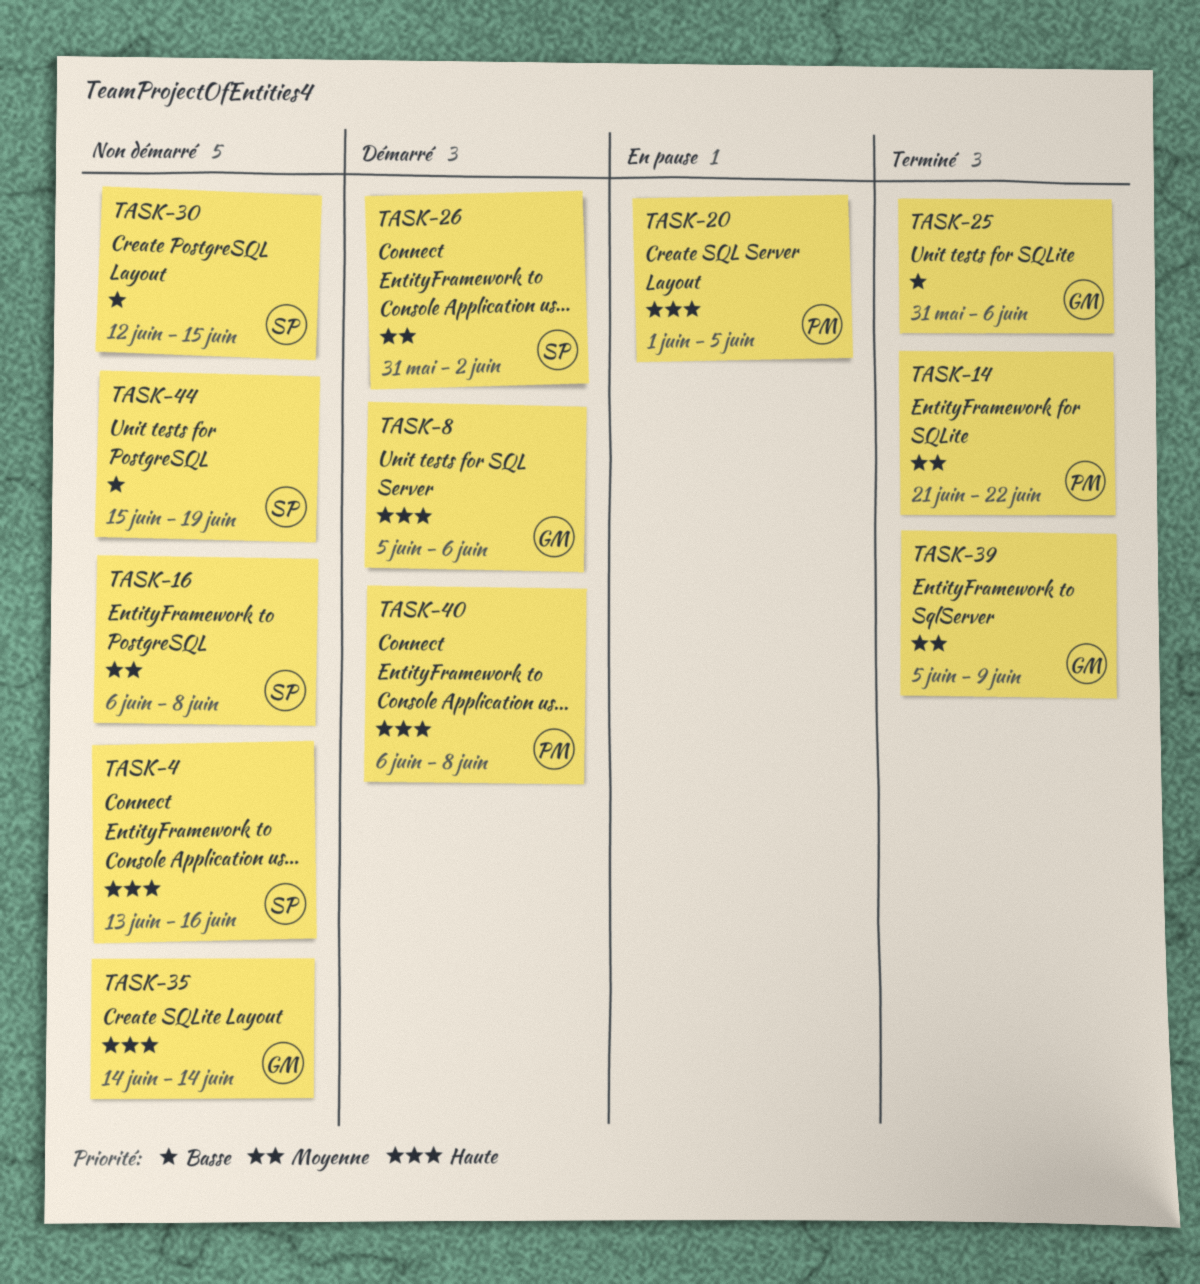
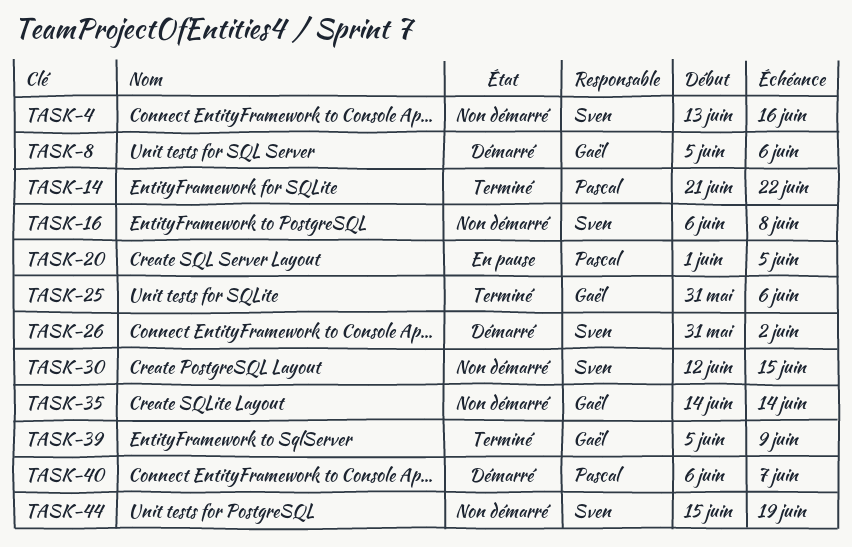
TASK-40, due: Jun 8 -> Jun 7

